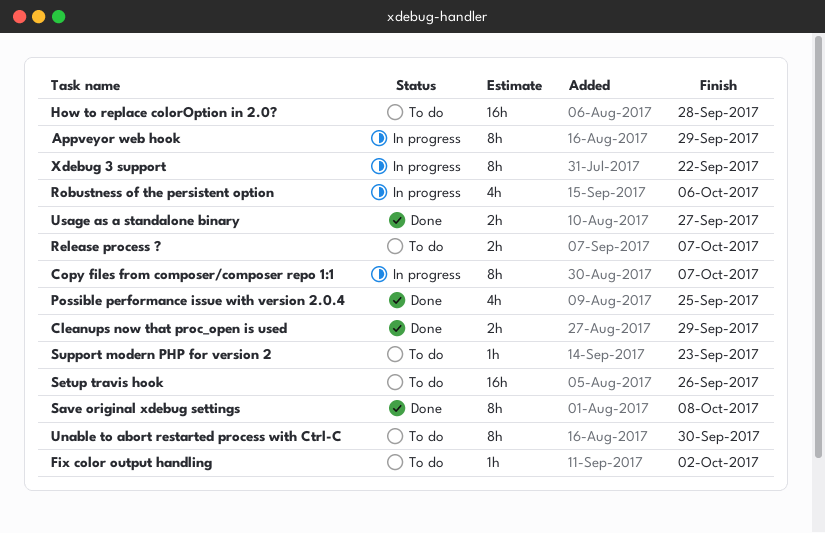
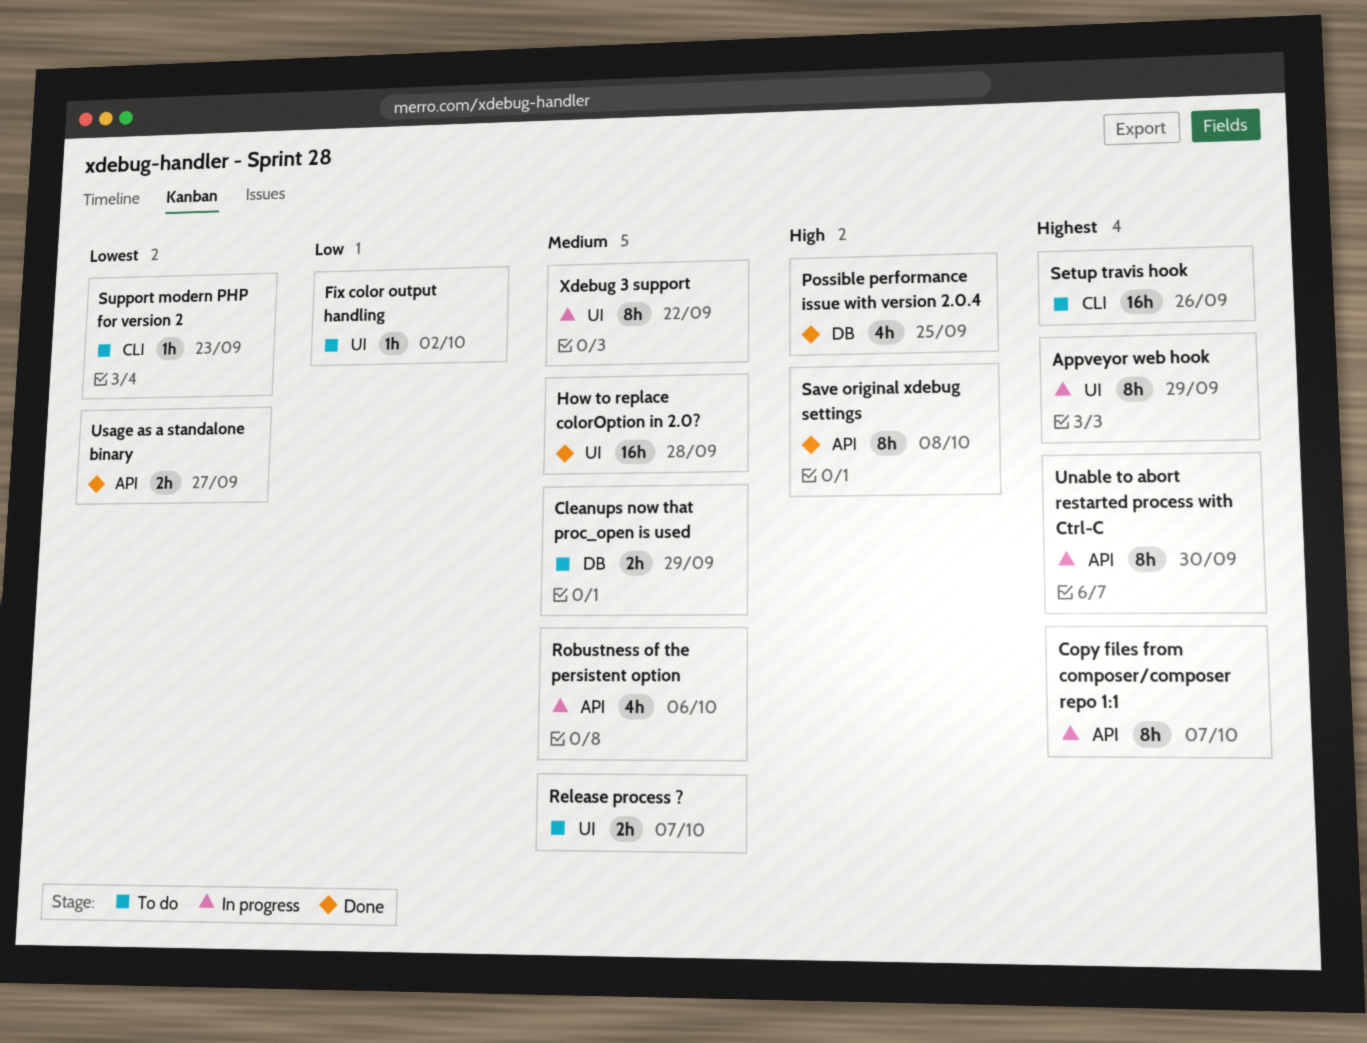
Cleanups now that proc_open is used, status: Done -> To do
How to replace colorOption in 2.0?, status: To do -> Done
Unable to abort restarted process with Ctrl-C, status: To do -> In progress

